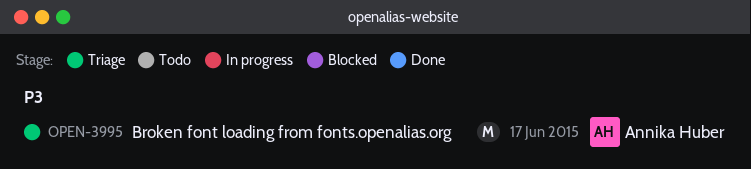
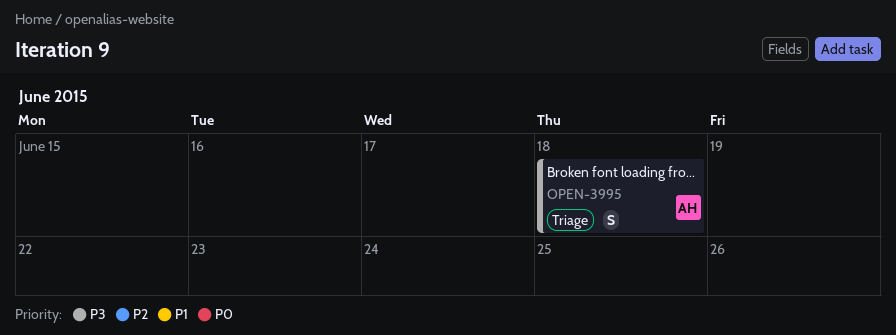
OPEN-3995, estimate: M -> S
OPEN-3995, due: Jun 17 -> Jun 18

